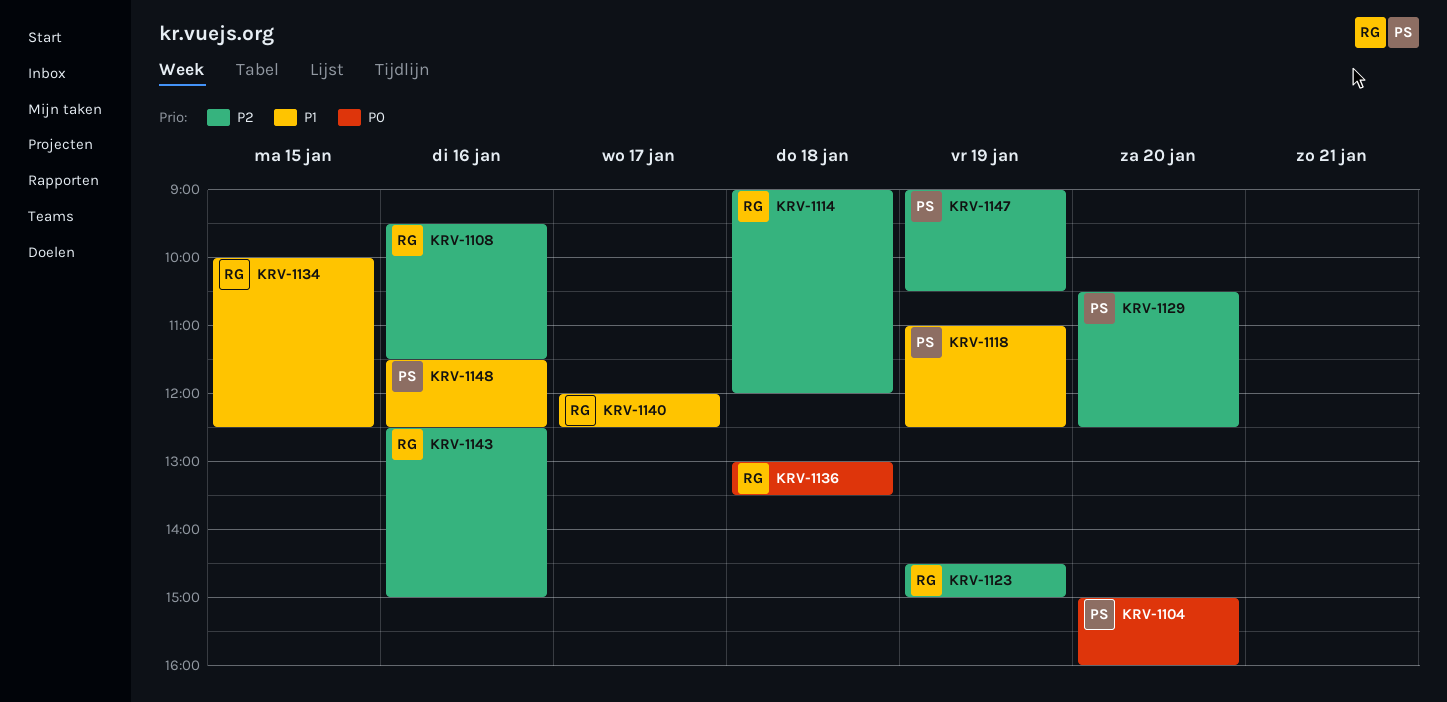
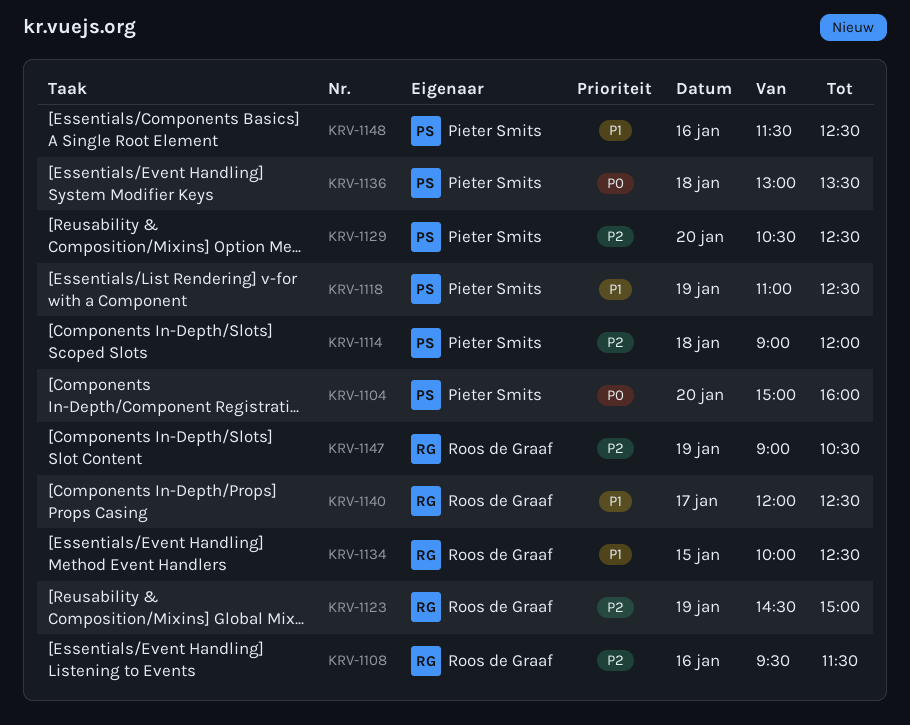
KRV-1114, owner: Roos de Graaf -> Pieter Smits
KRV-1136, owner: Roos de Graaf -> Pieter Smits
KRV-1143: present -> none
KRV-1147, owner: Pieter Smits -> Roos de Graaf

